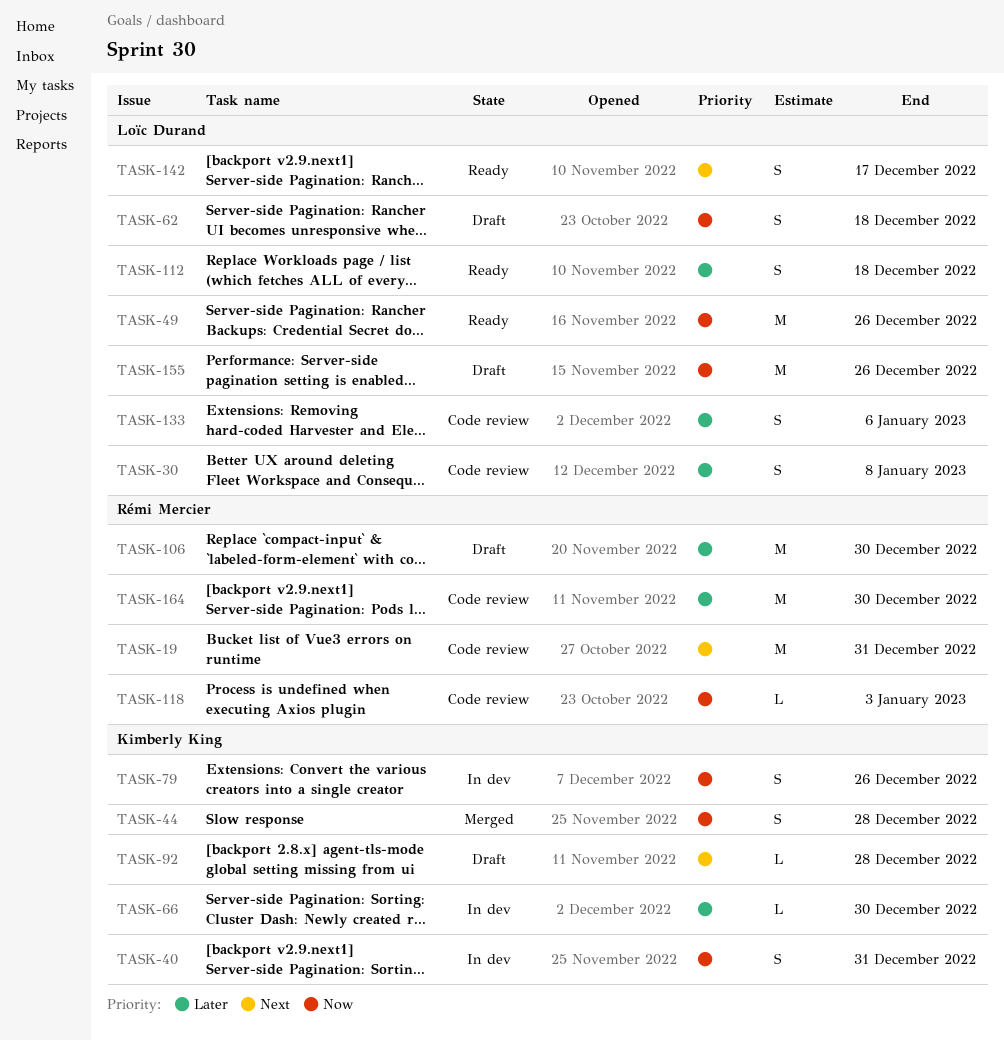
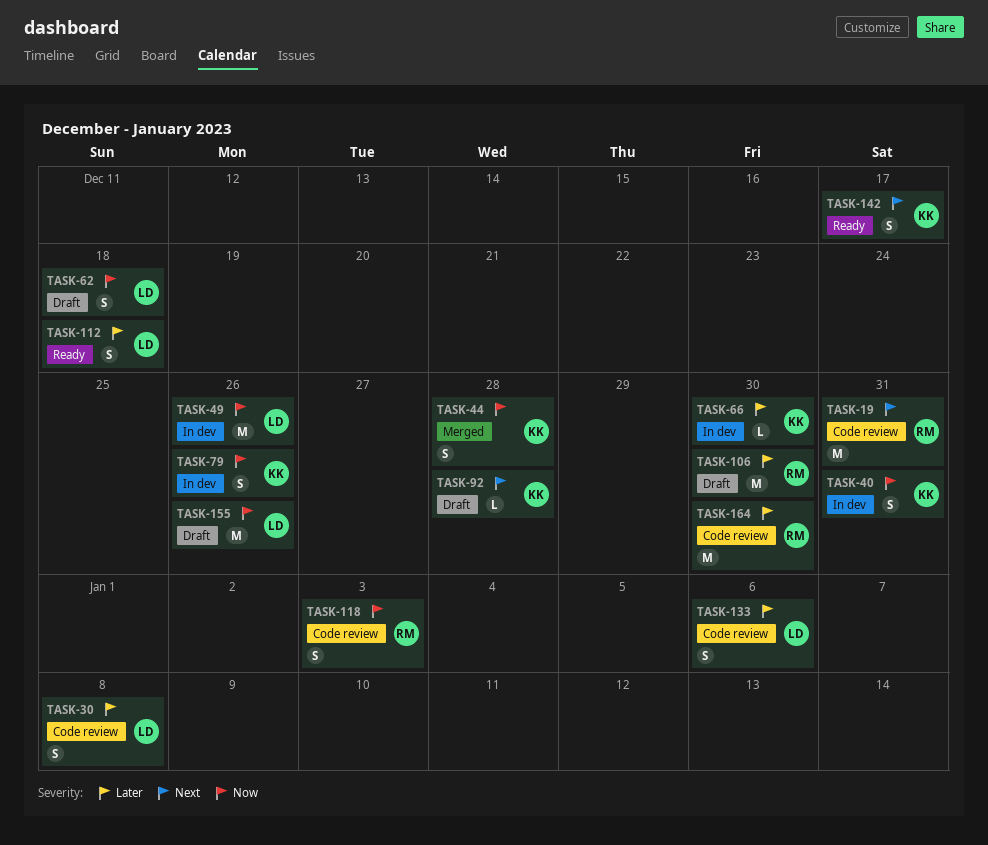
TASK-49, status: Ready -> In dev
TASK-118, estimate: L -> S
TASK-142, owner: Loïc Durand -> Kimberly King

